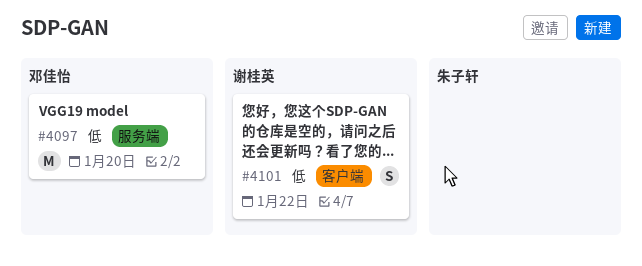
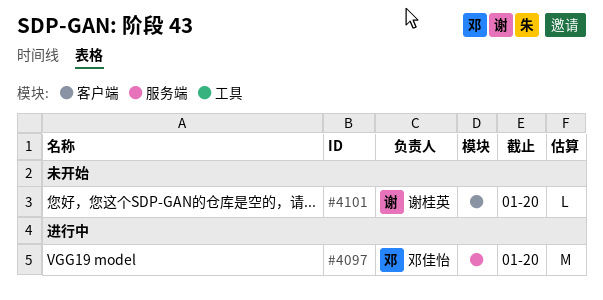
#4101, estimate: S -> L
#4101, due: Jan 22 -> Jan 20

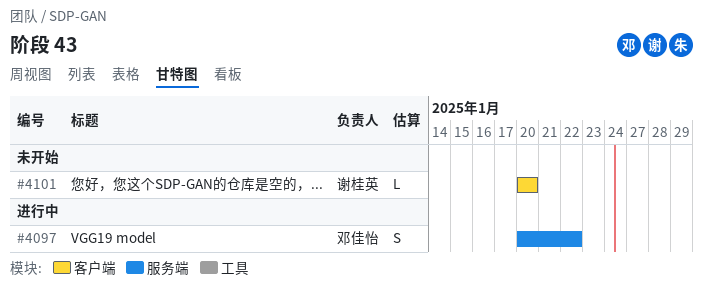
#4097, estimate: M -> S
#4097, due: Jan 20 -> Jan 22

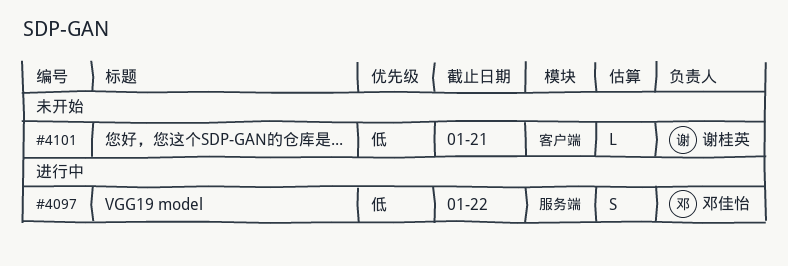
#4101, due: Jan 20 -> Jan 21

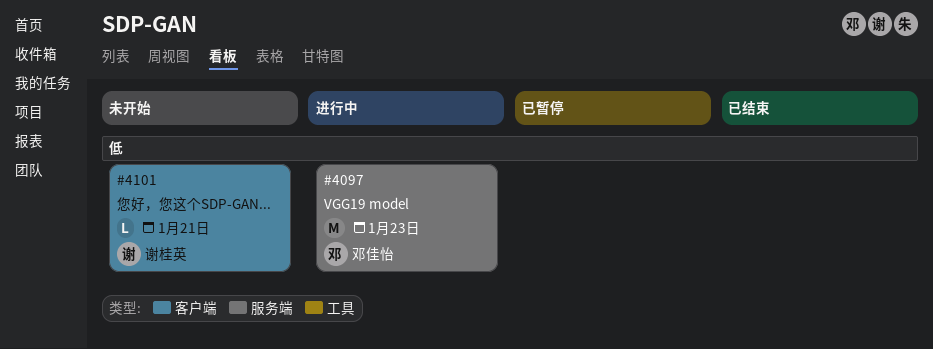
#4097, estimate: S -> M
#4097, due: Jan 22 -> Jan 23

